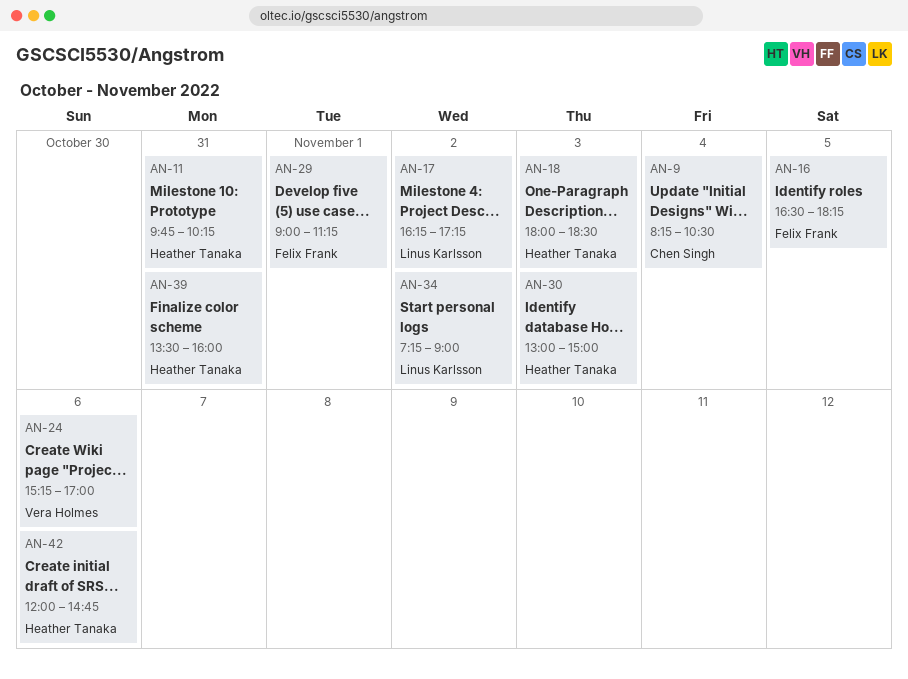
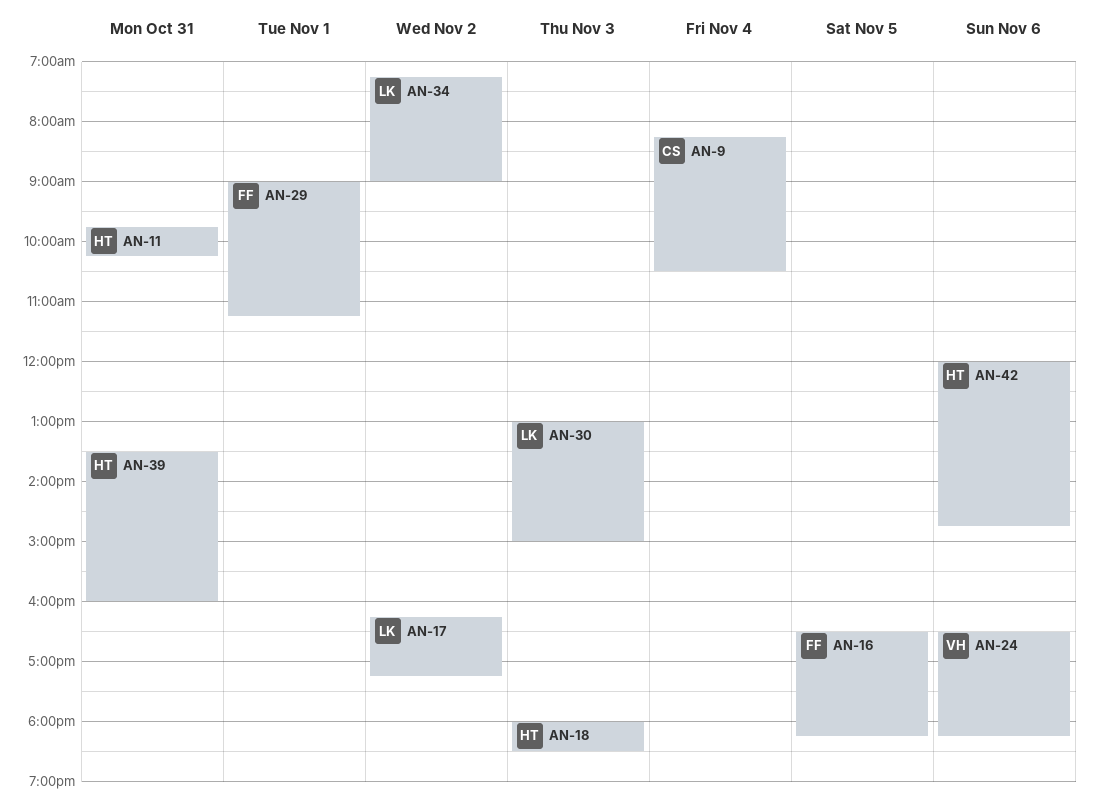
AN-24, begins: 15:15 -> 16:30
AN-24, ends: 17:00 -> 18:15
AN-30, owner: Heather Tanaka -> Linus Karlsson

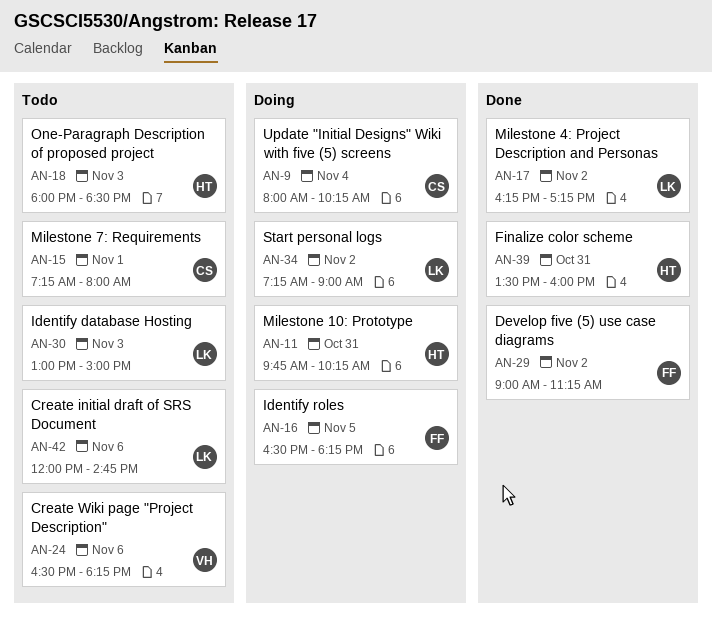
AN-9, begins: 08:15 -> 08:00
AN-9, ends: 10:30 -> 10:15
AN-15: none -> present
AN-29, day: Nov 1 -> Nov 2
AN-42, owner: HT -> LK

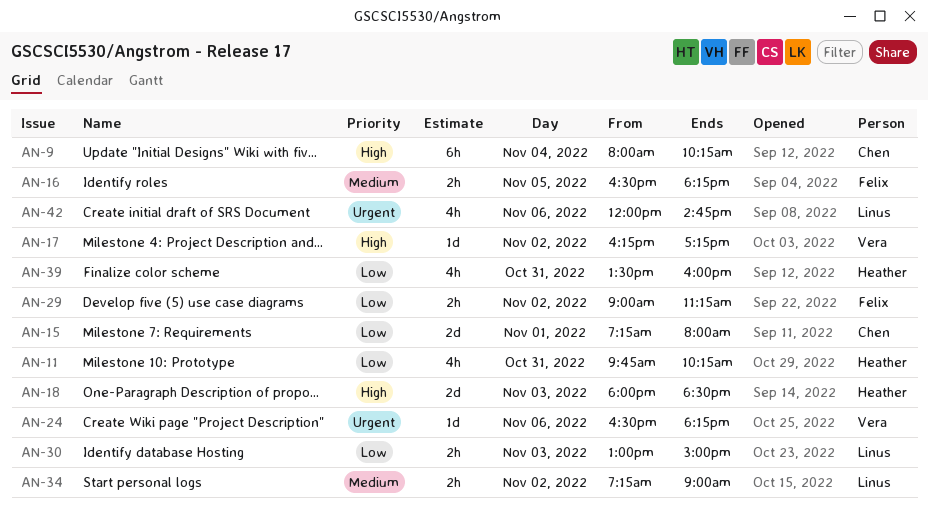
AN-17, owner: Linus -> Vera

